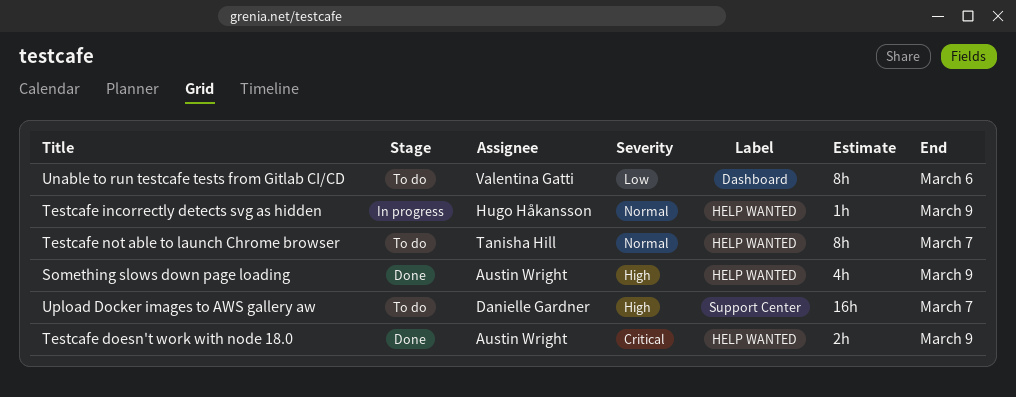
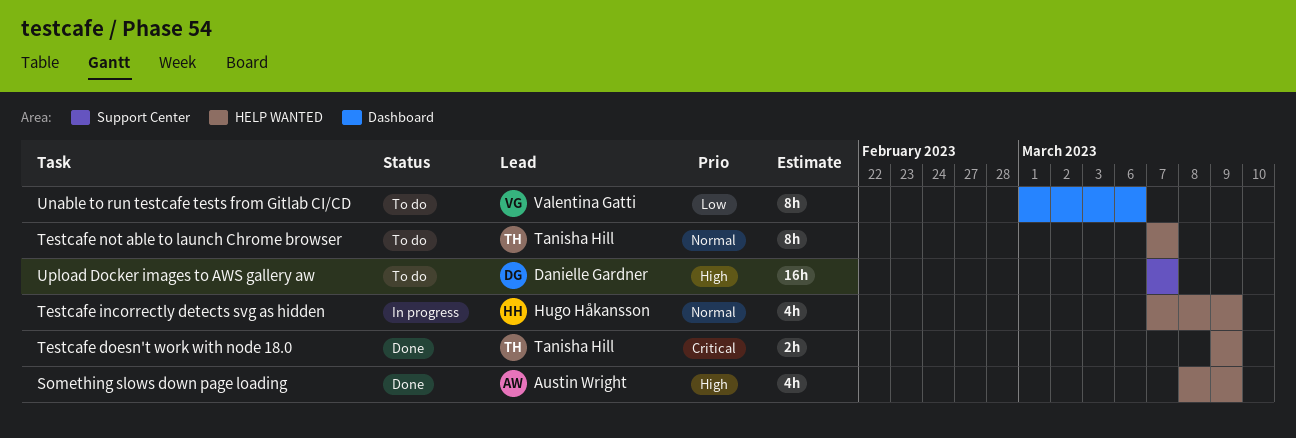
Testcafe doesn't work with node 18.0, owner: Austin Wright -> Tanisha Hill
Testcafe incorrectly detects svg as hidden, estimate: 1h -> 4h

